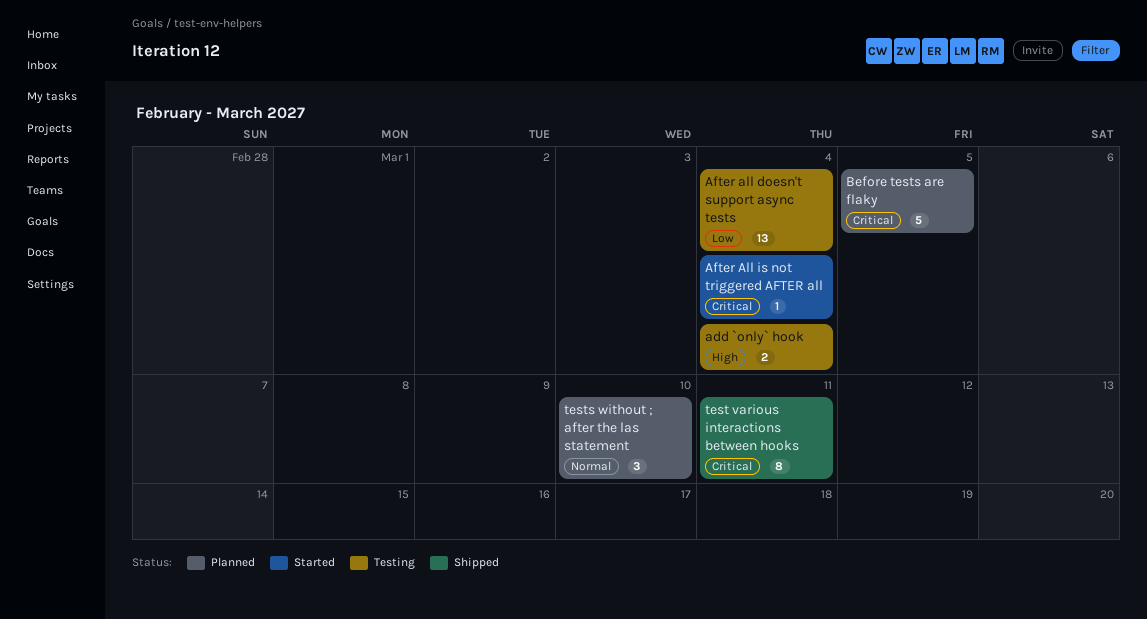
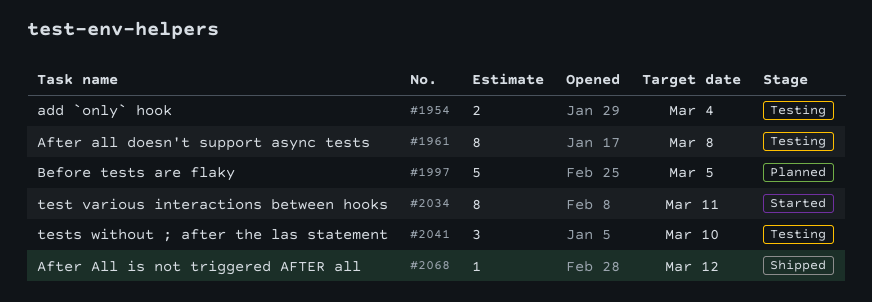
After all doesn't support async tests, estimate: 13 -> 8
After all doesn't support async tests, due: Mar 4 -> Mar 8
After All is not triggered AFTER all, status: Started -> Shipped
After All is not triggered AFTER all, due: Mar 4 -> Mar 12
test various interactions between hooks, status: Shipped -> Started
tests without ; after the las statement, status: Planned -> Testing

